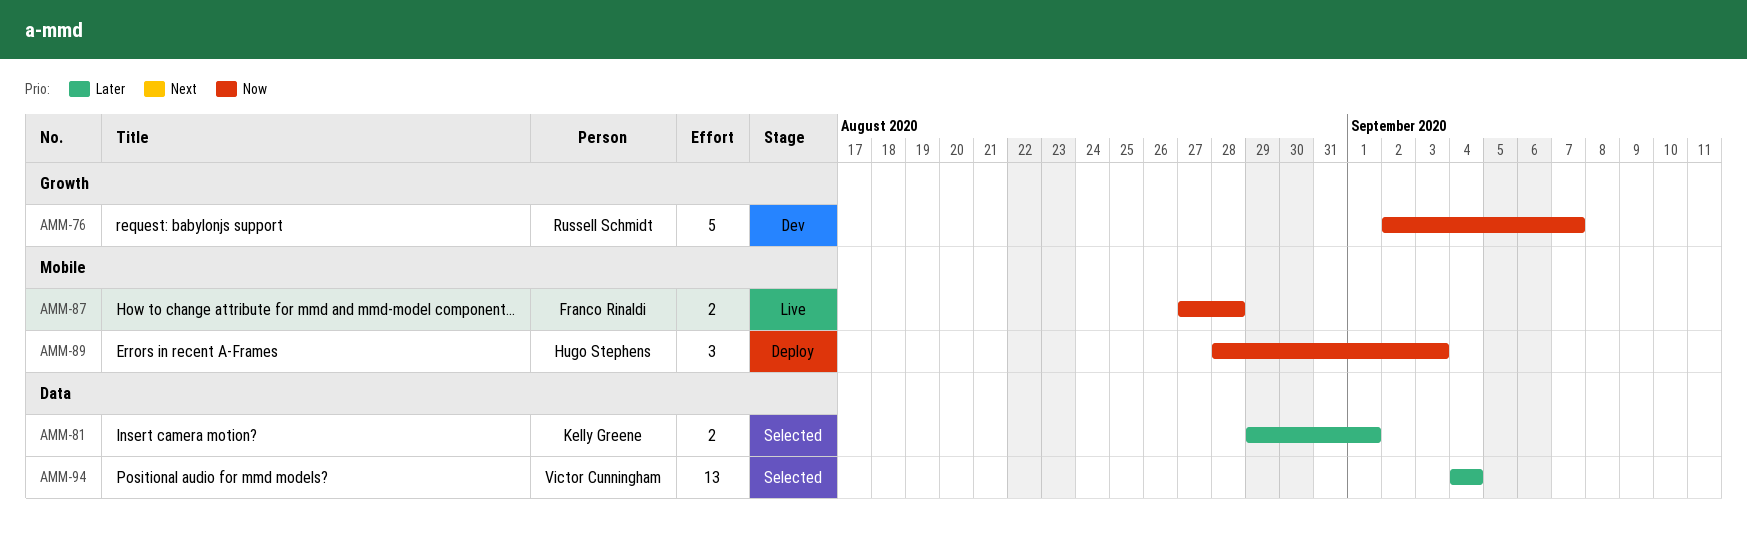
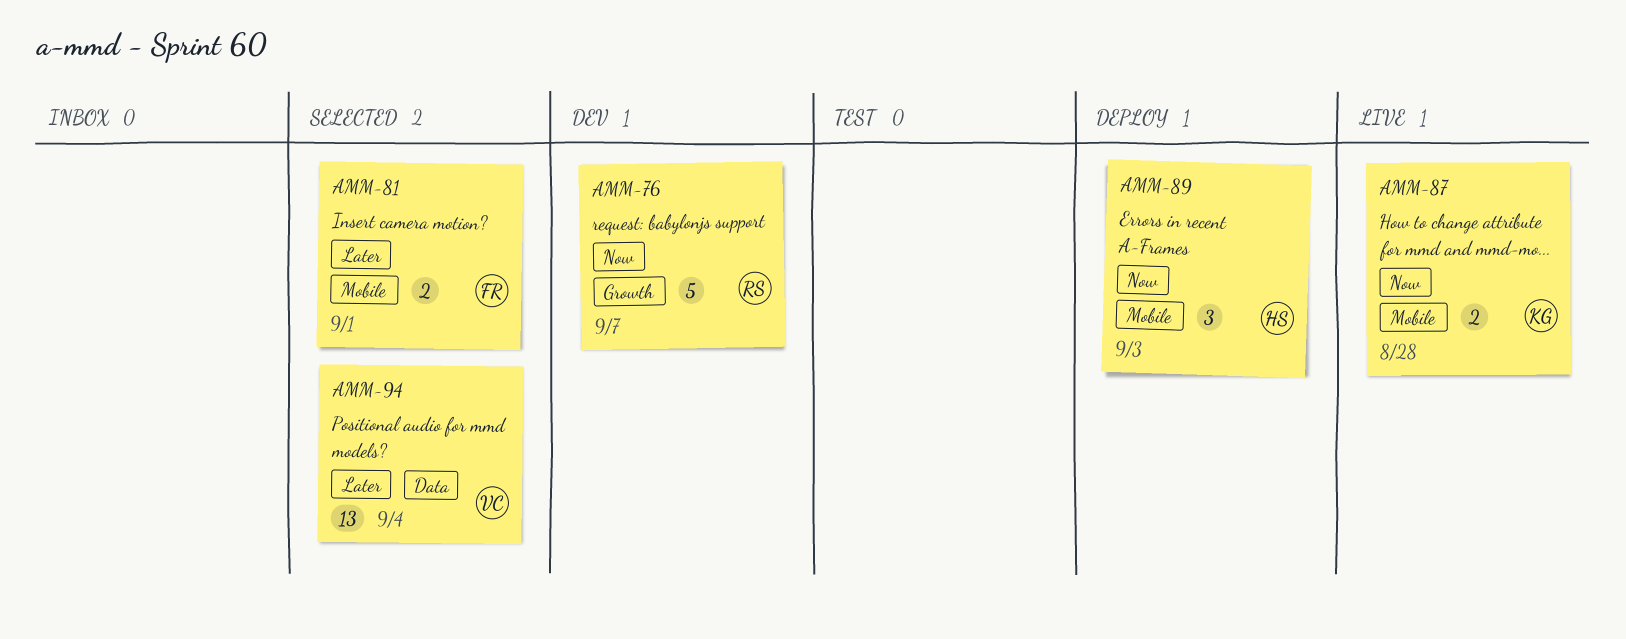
AMM-81, owner: Kelly Greene -> Franco Rinaldi
AMM-81, label: Data -> Mobile
AMM-87, owner: Franco Rinaldi -> Kelly Greene

